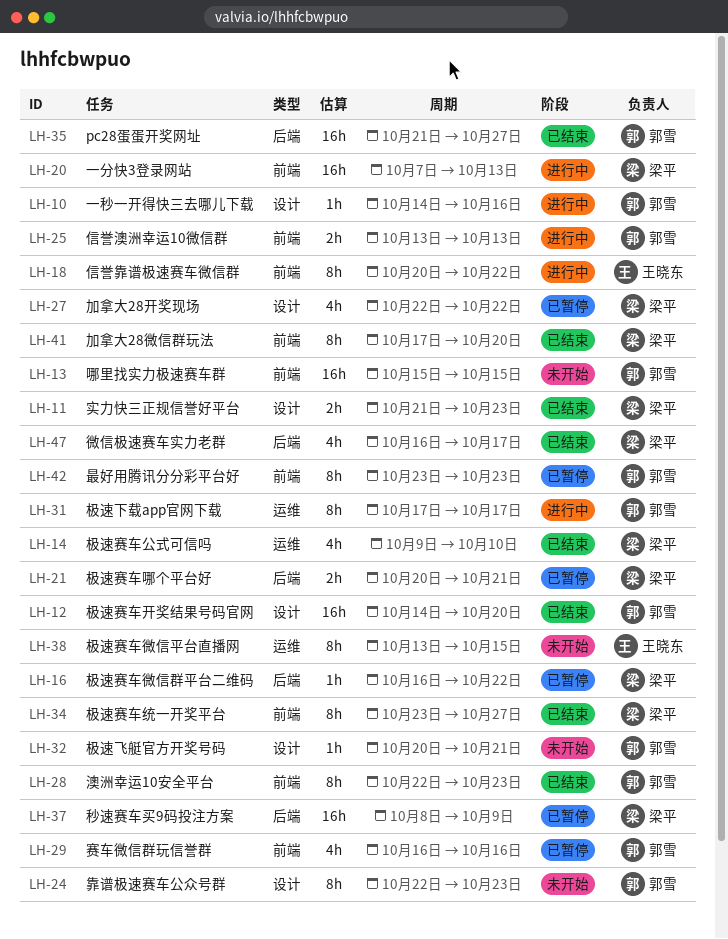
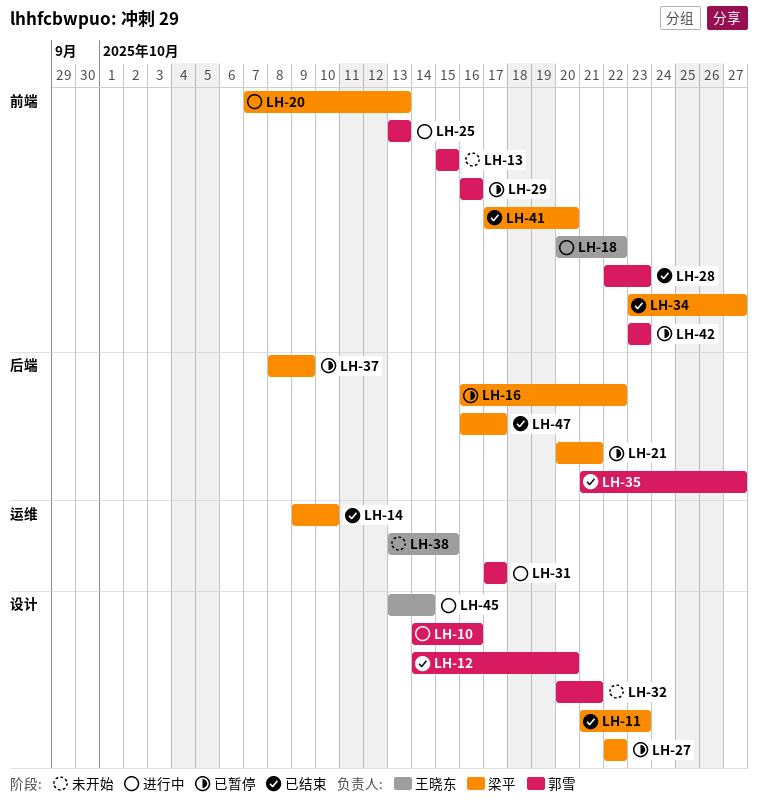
LH-24: present -> none
LH-45: none -> present

